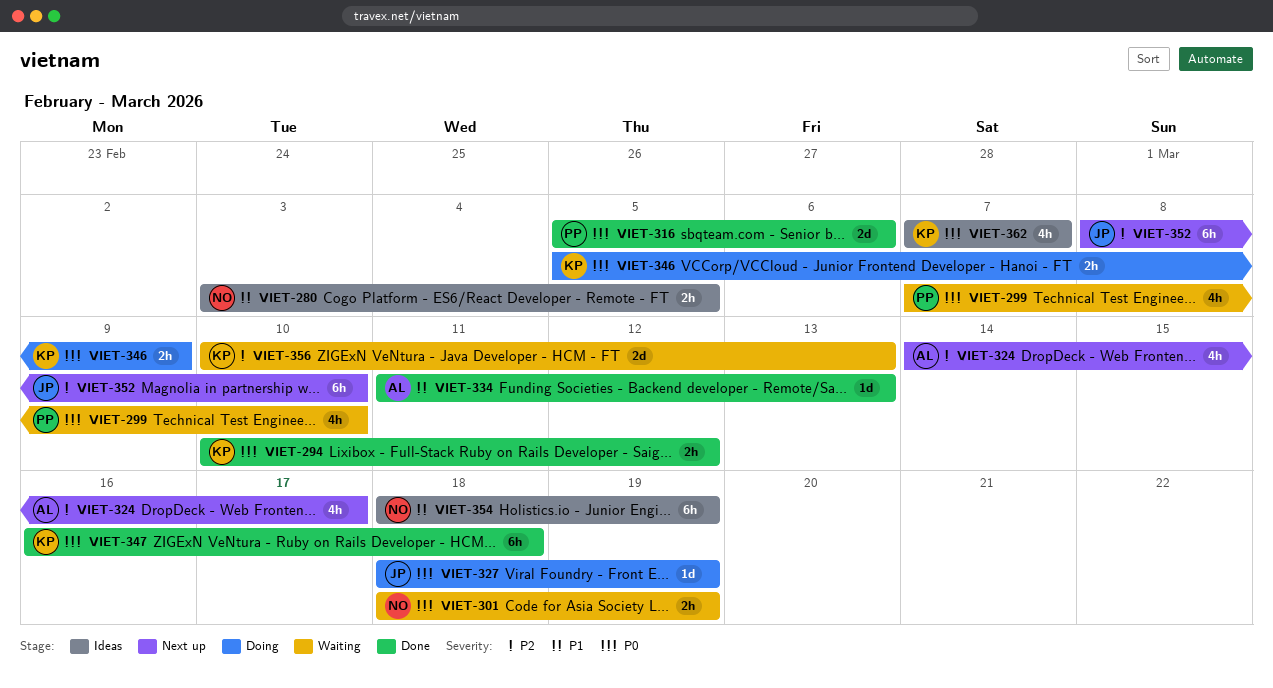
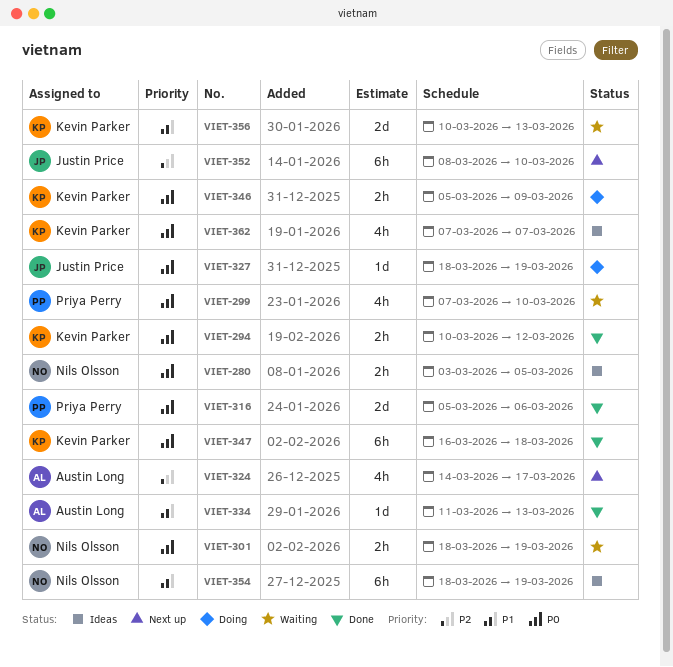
VIET-280, priority: P1 -> P0
VIET-356, priority: P2 -> P1

